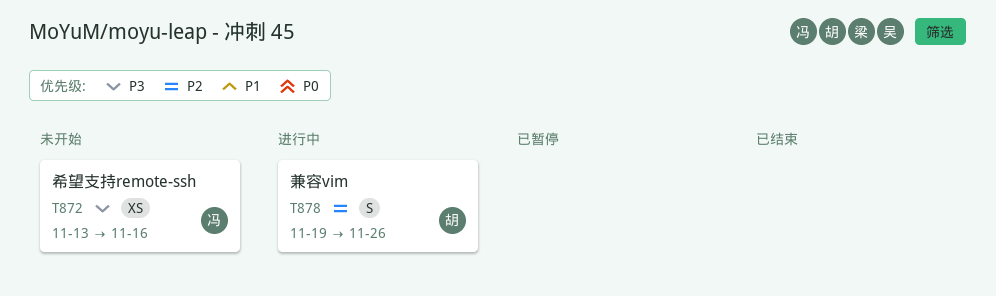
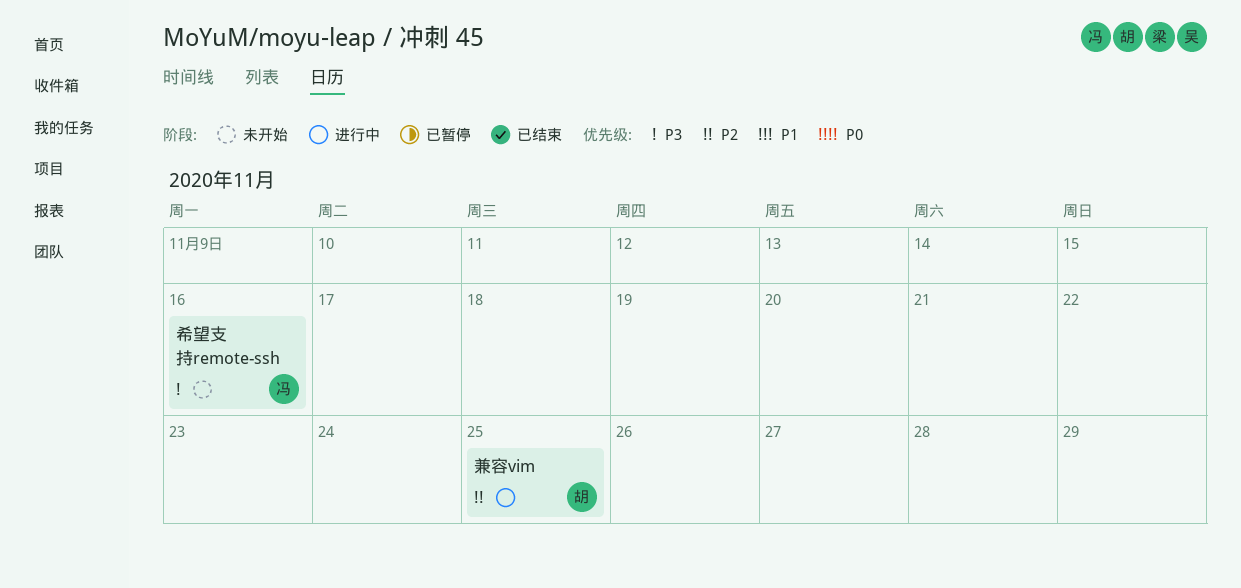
兼容vim, due: Nov 26 -> Nov 25

